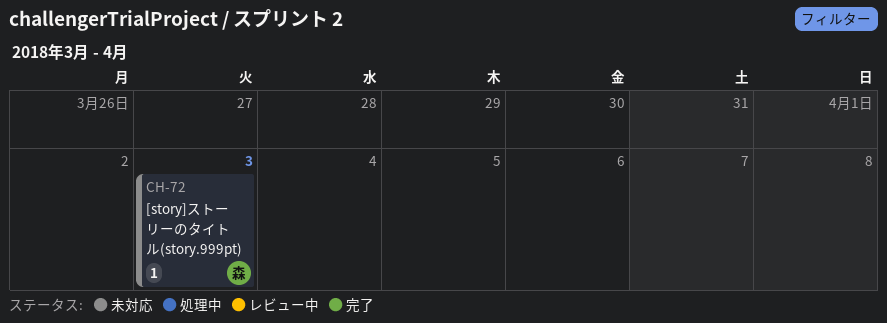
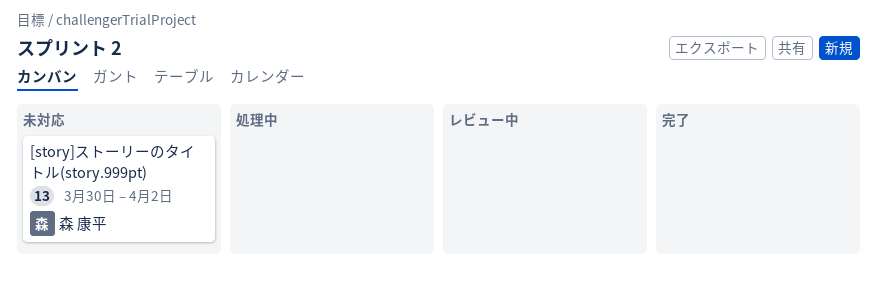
[story]ストーリーのタイトル(story.999pt), estimate: 1 -> 13
[story]ストーリーのタイトル(story.999pt), due: Apr 3 -> Apr 2

